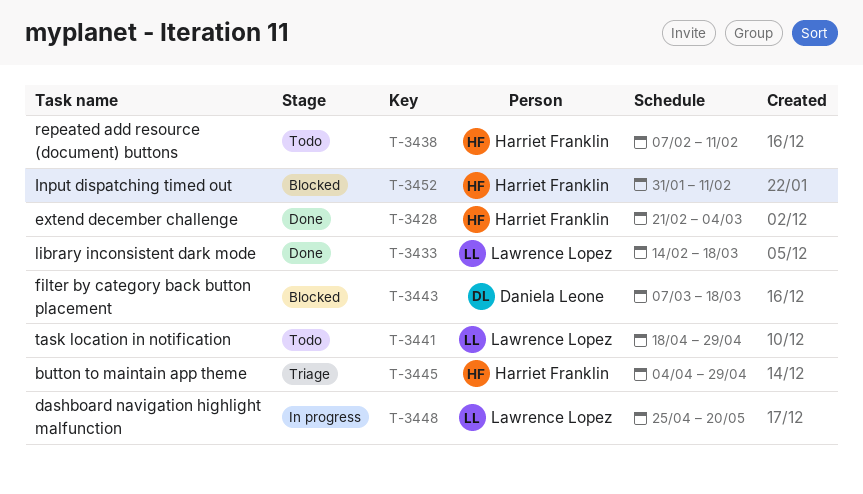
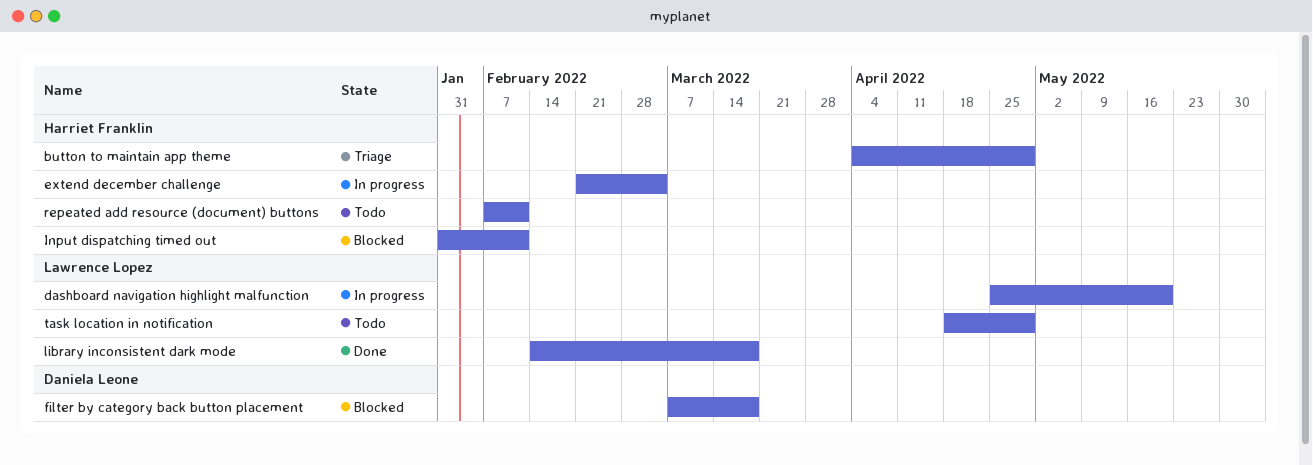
extend december challenge, status: Done -> In progress

